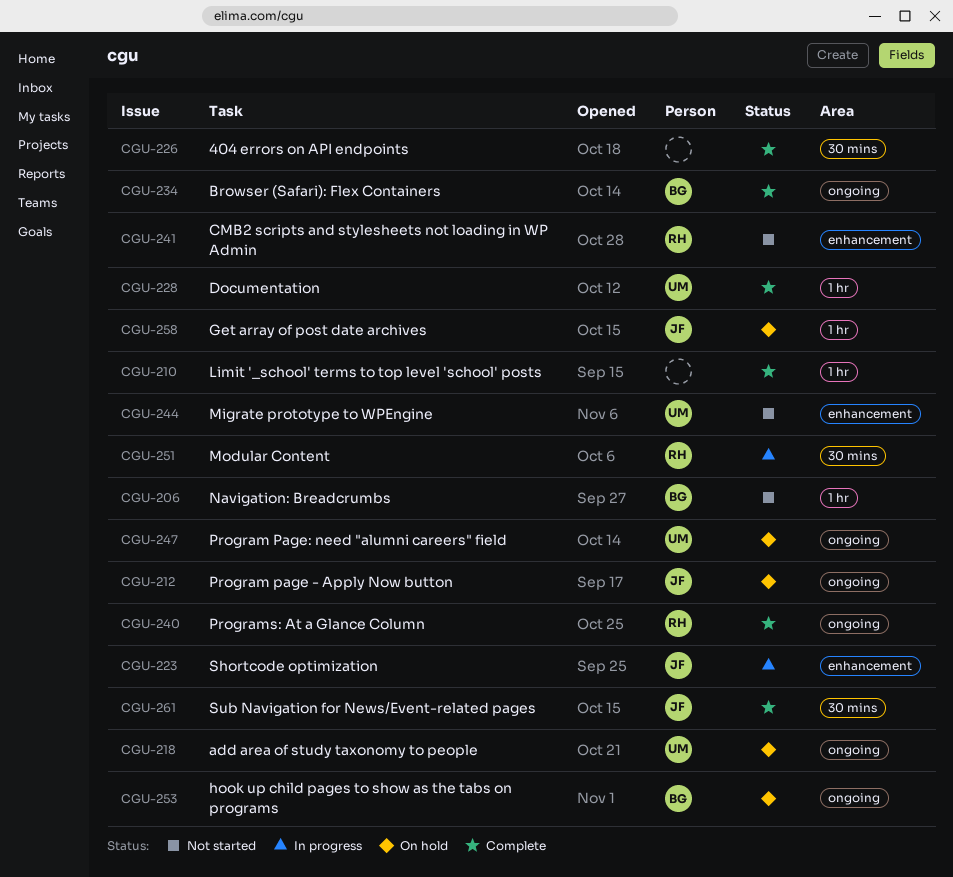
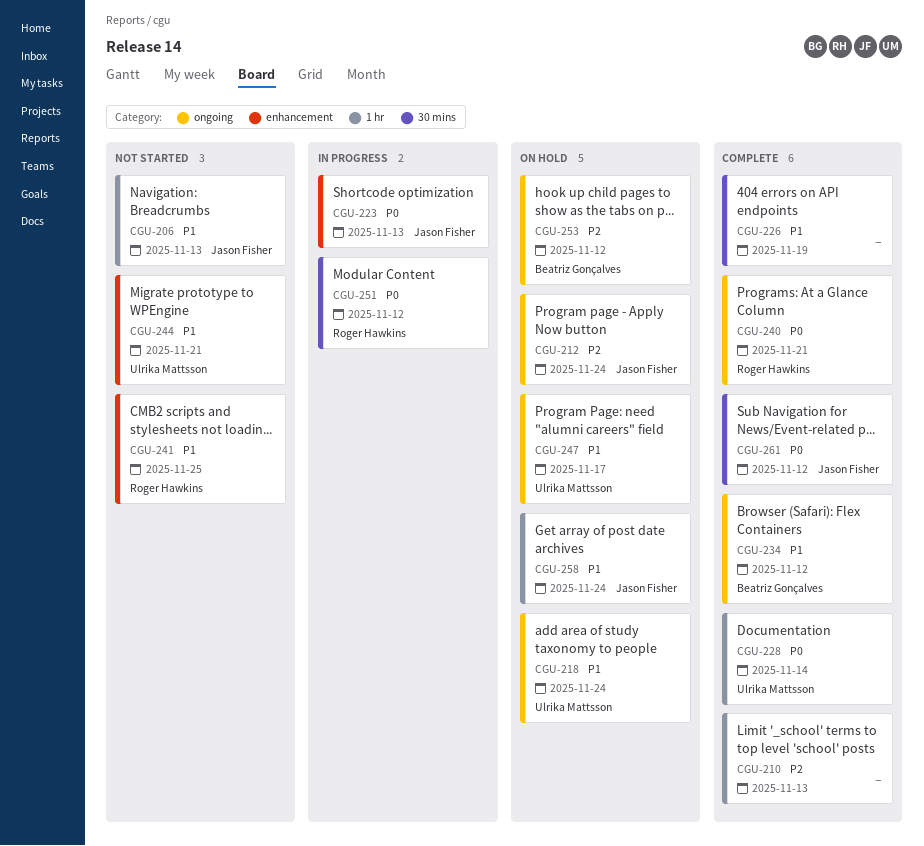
CGU-206, owner: Beatriz Gonçalves -> Jason Fisher

